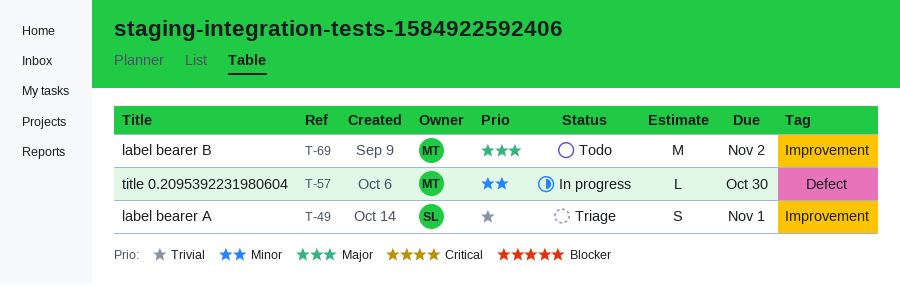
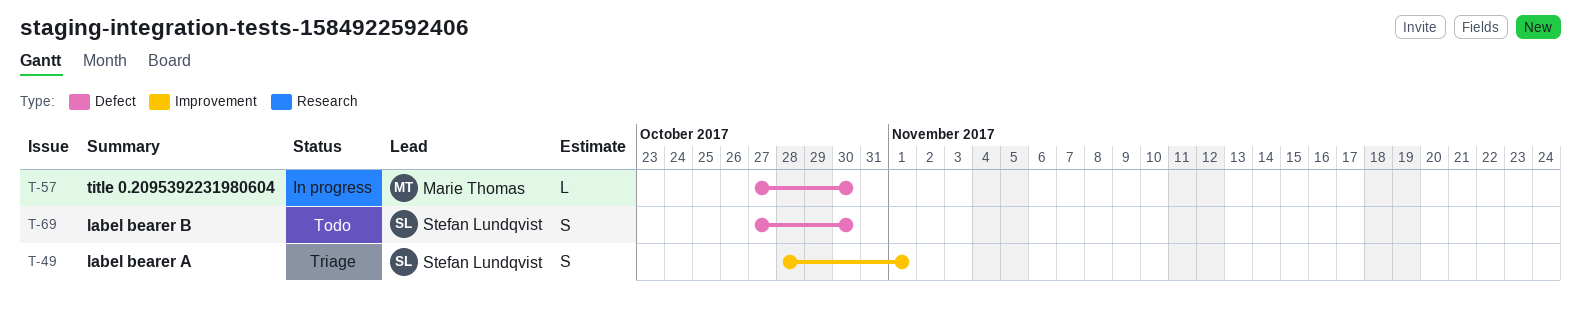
T-69, owner: Marie Thomas -> Stefan Lundqvist
T-69, label: Improvement -> Defect
T-69, estimate: M -> S
T-69, due: Nov 2 -> Oct 30

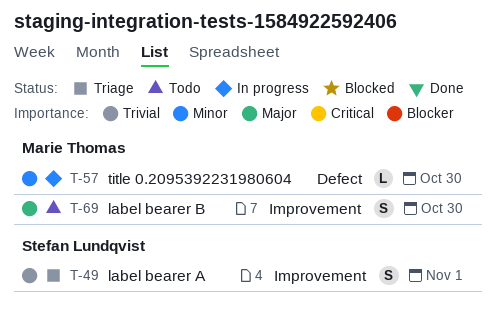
T-69, owner: Stefan Lundqvist -> Marie Thomas
T-69, label: Defect -> Improvement

